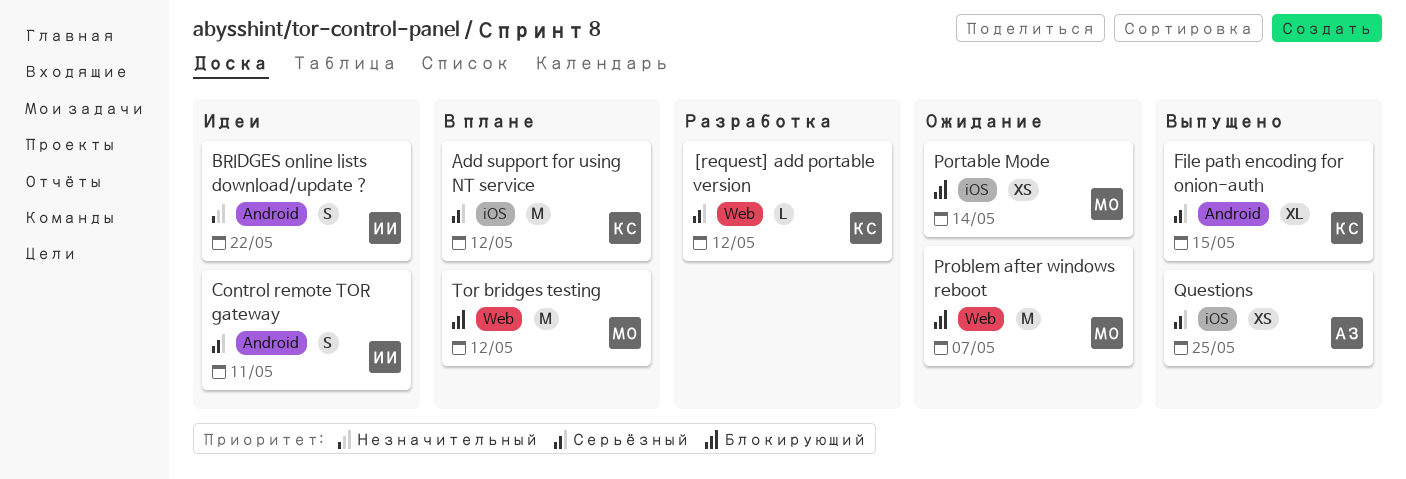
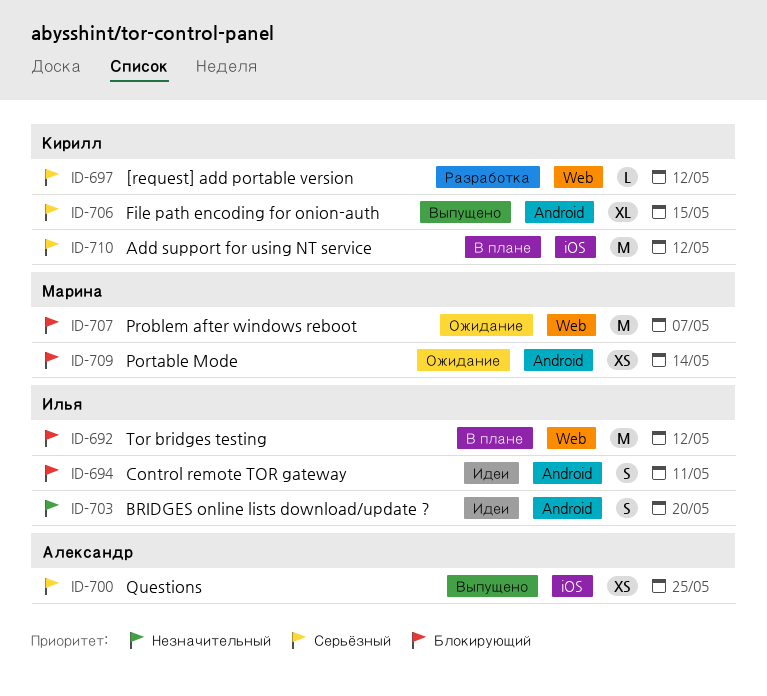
BRIDGES online lists download/update ?, due: May 22 -> May 20
Control remote TOR gateway, priority: Серьёзный -> Блокирующий
Portable Mode, label: iOS -> Android
Tor bridges testing, owner: Марина -> Илья

